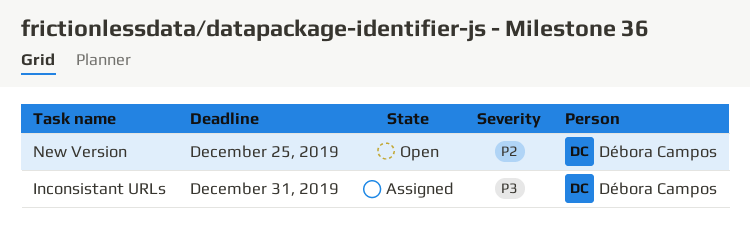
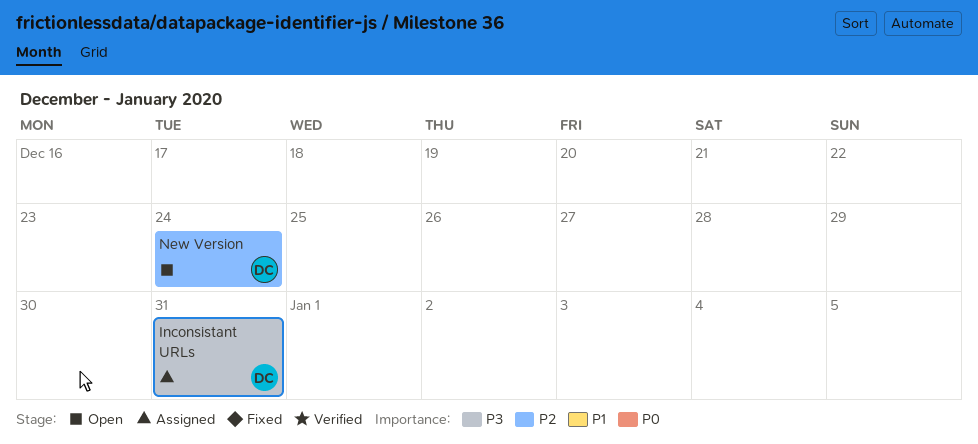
New Version, due: Dec 25 -> Dec 24

